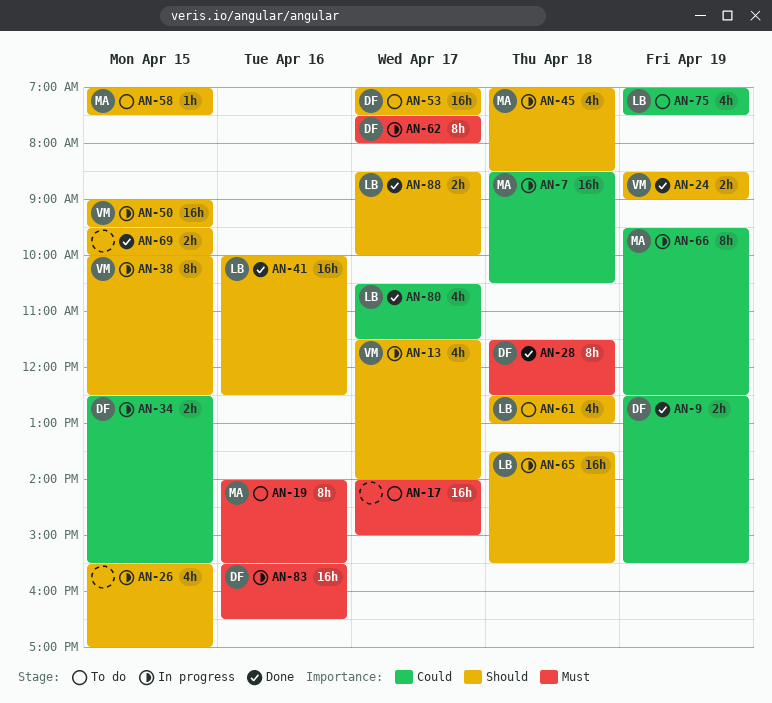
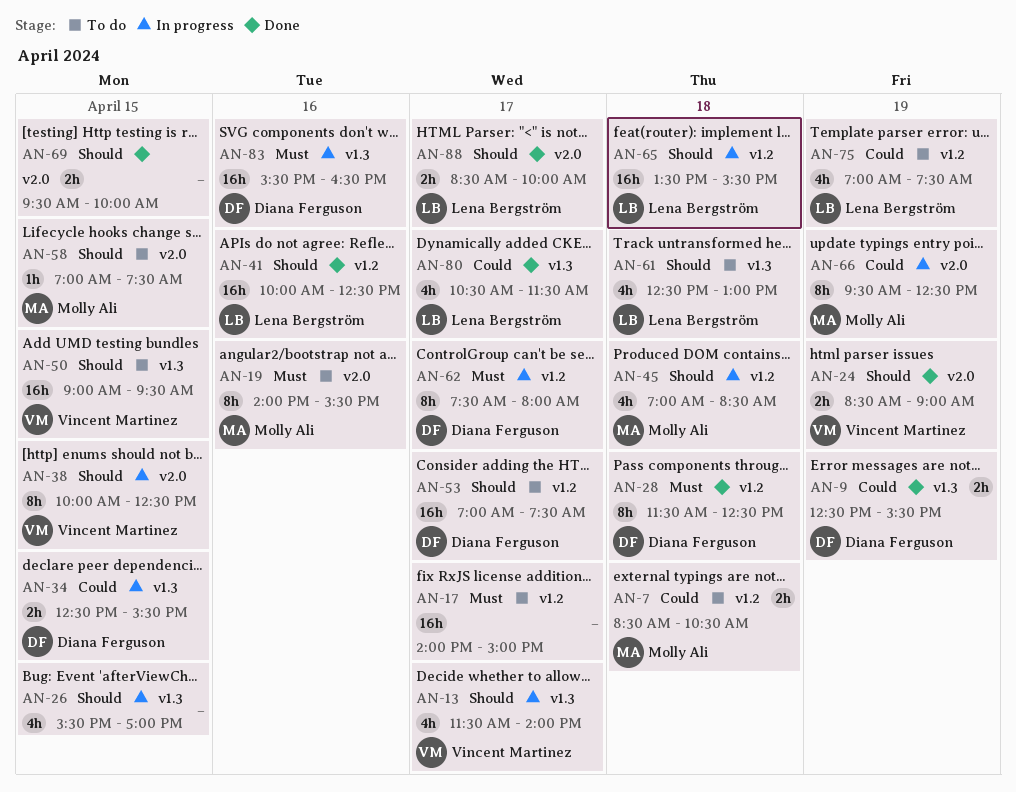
AN-7, status: In progress -> To do
AN-7, estimate: 16h -> 2h
AN-50, status: In progress -> To do

